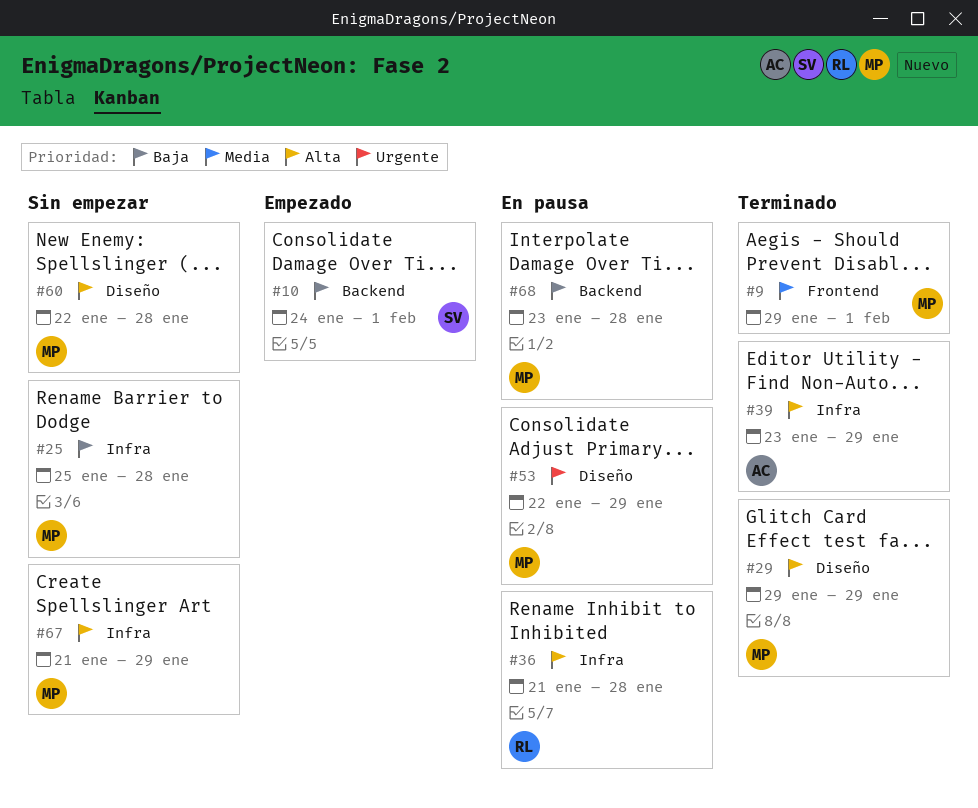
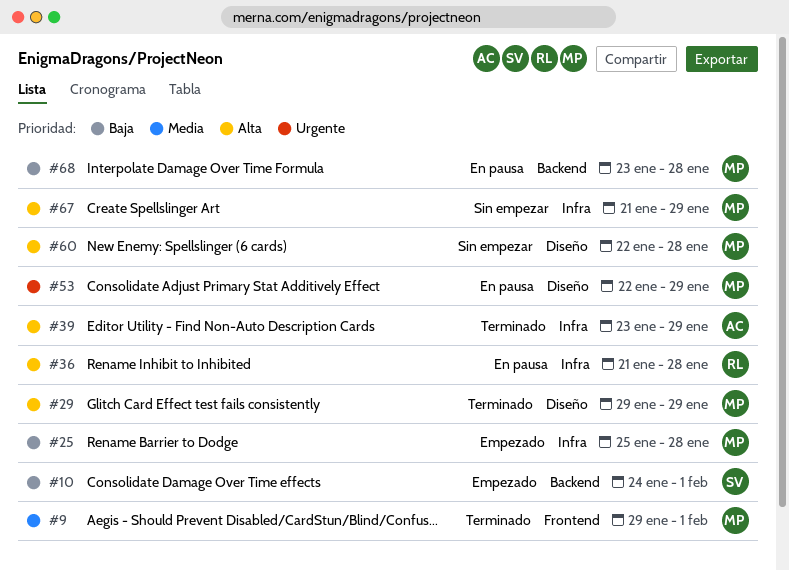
#25, status: Sin empezar -> Empezado

